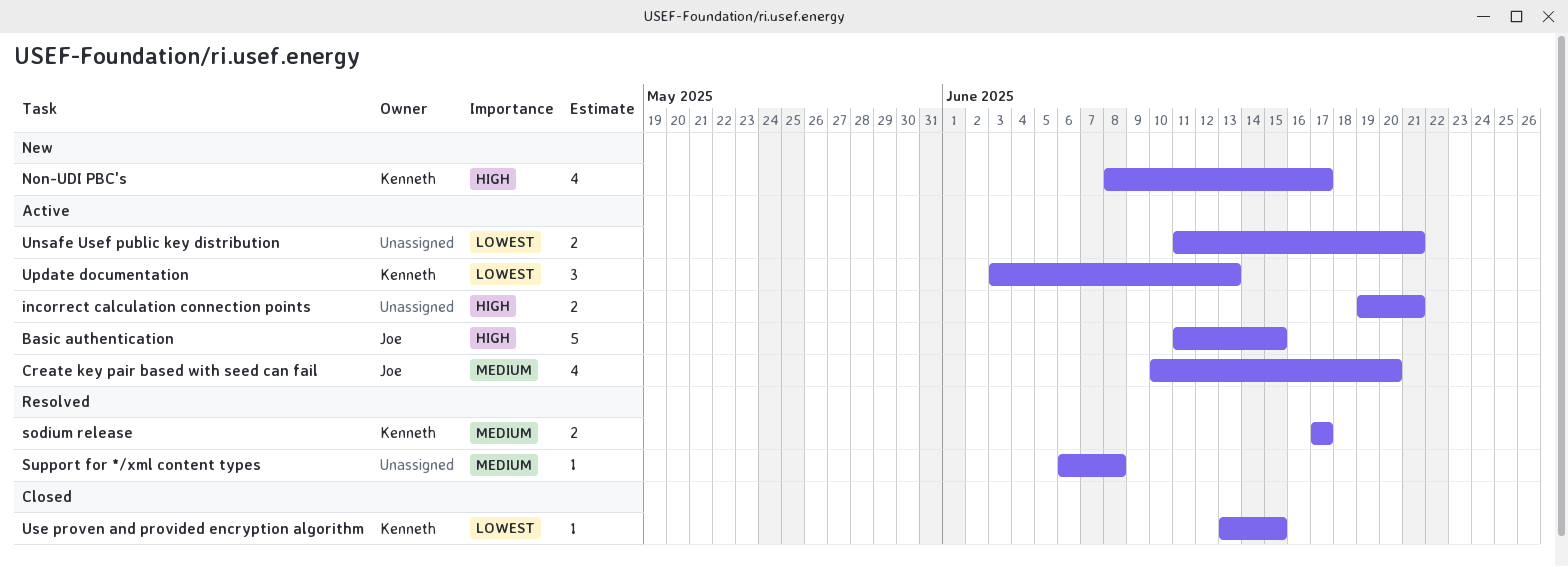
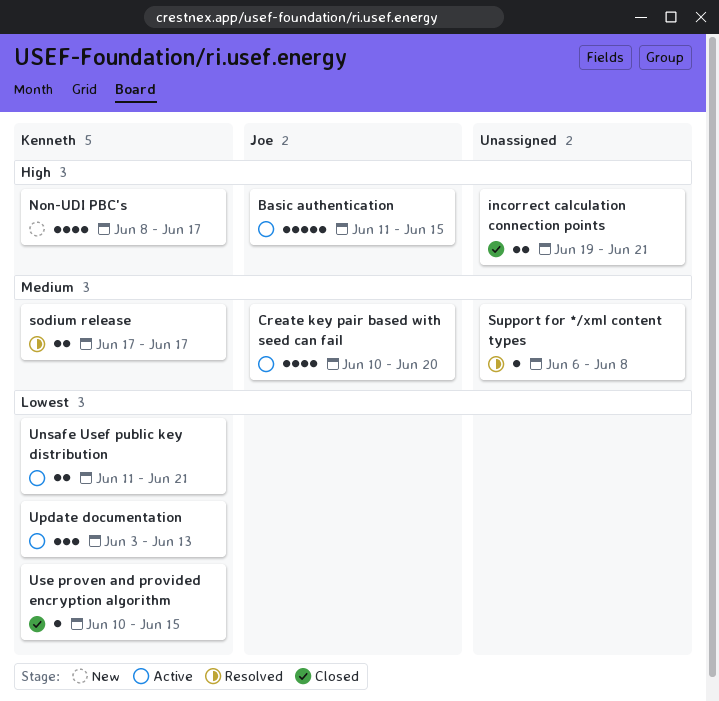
incorrect calculation connection points, status: Active -> Closed
Unsafe Usef public key distribution, owner: none -> Kenneth
Use proven and provided encryption algorithm, start: Jun 13 -> Jun 10

